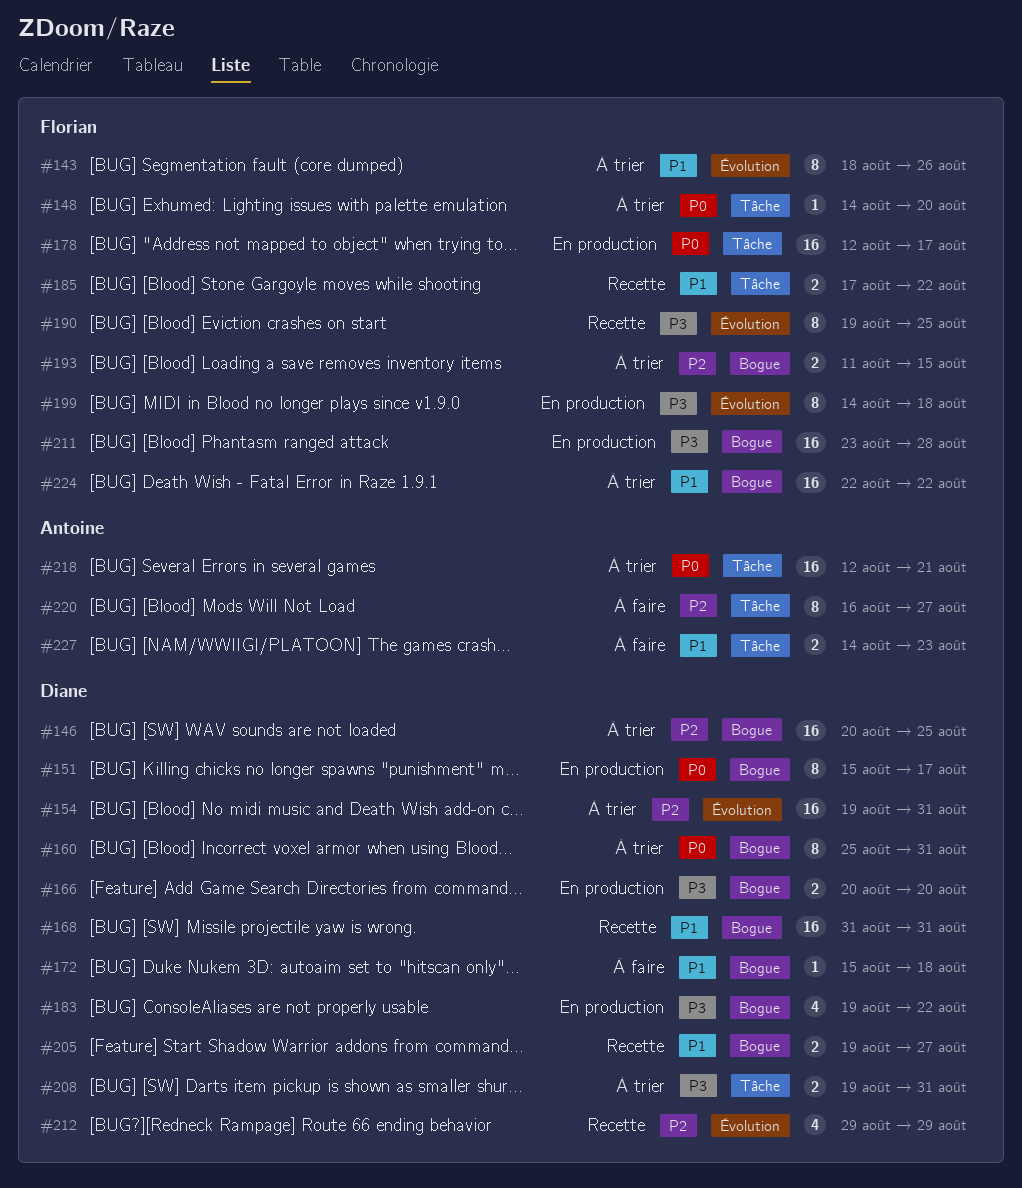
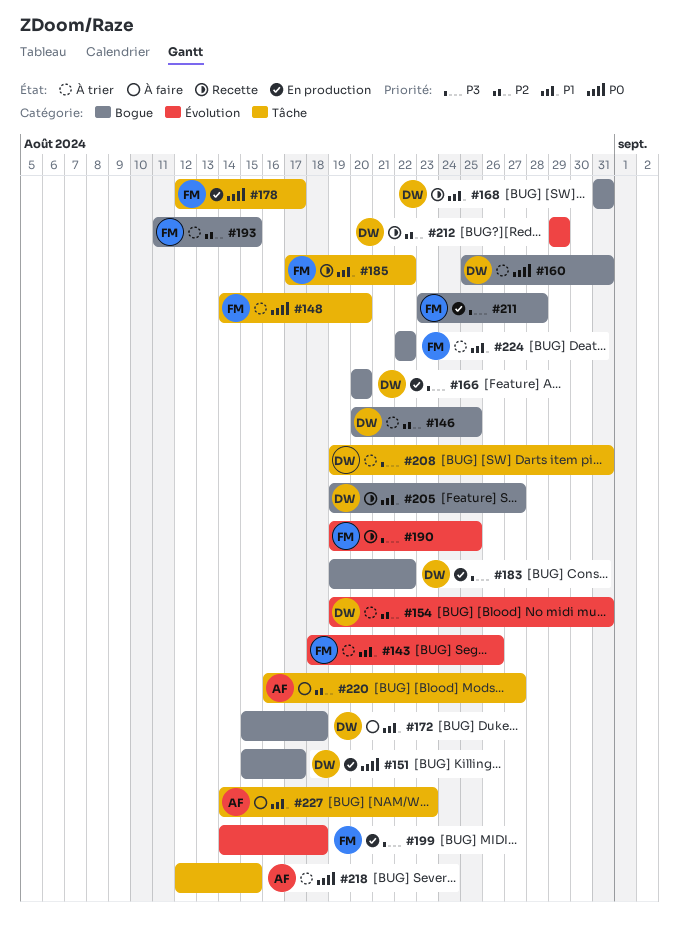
#218, due: Aug 21 -> Aug 15

